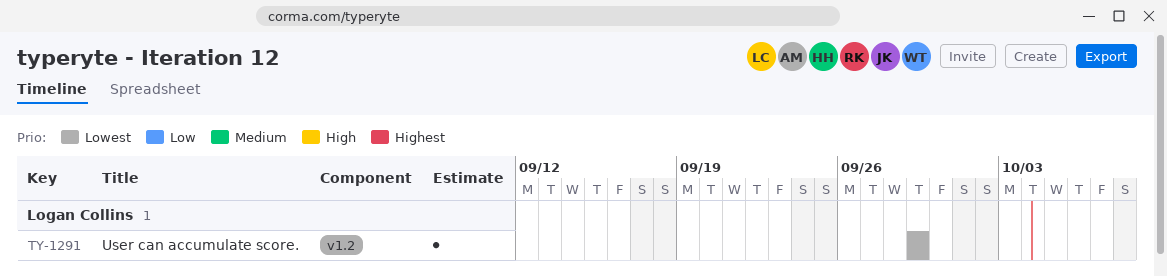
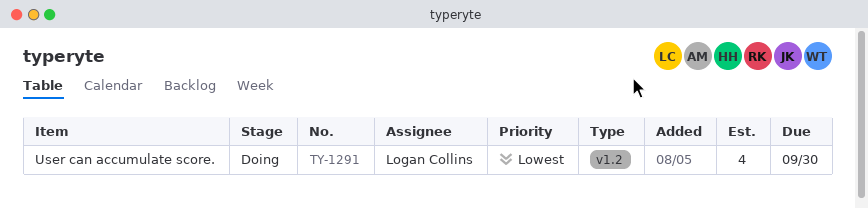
TY-1291, estimate: 1 -> 4
TY-1291, due: Sep 29 -> Sep 30

